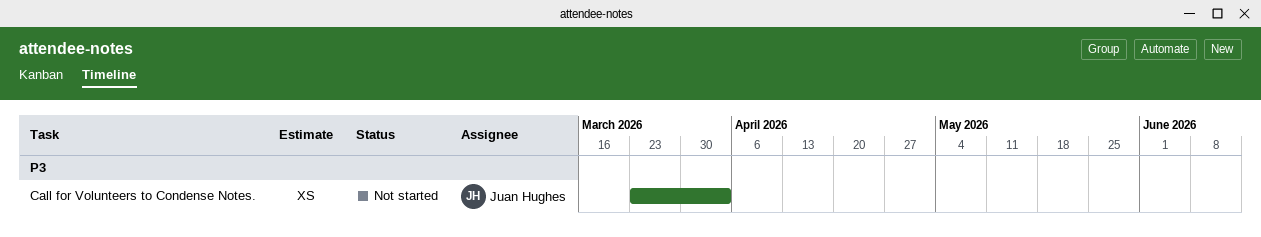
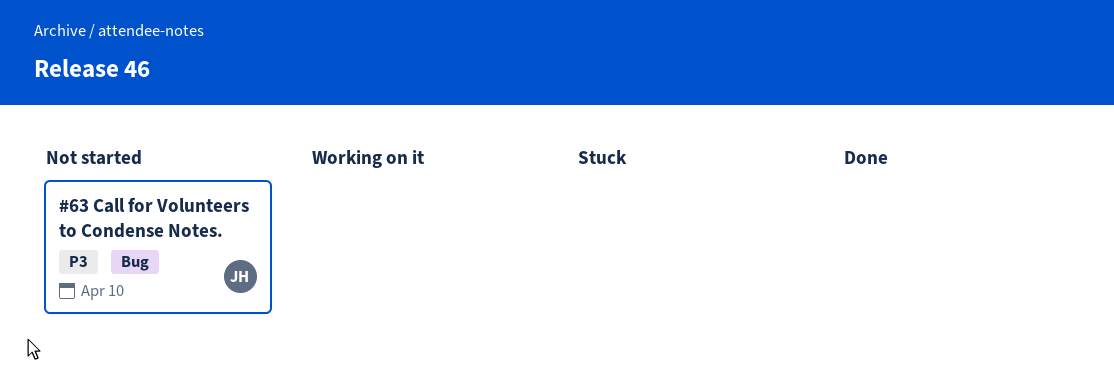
Call for Volunteers to Condense Notes., due: Apr 3 -> Apr 10

